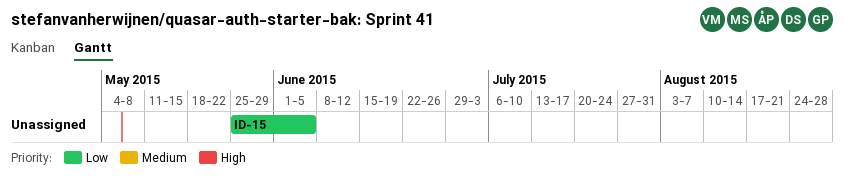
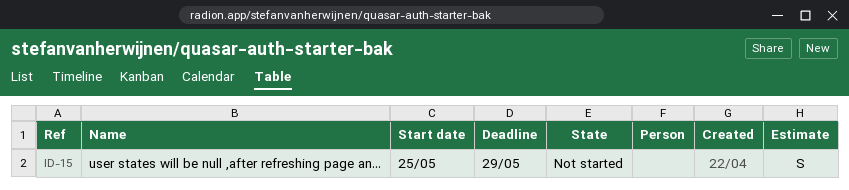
ID-15, due: Jun 5 -> May 29

